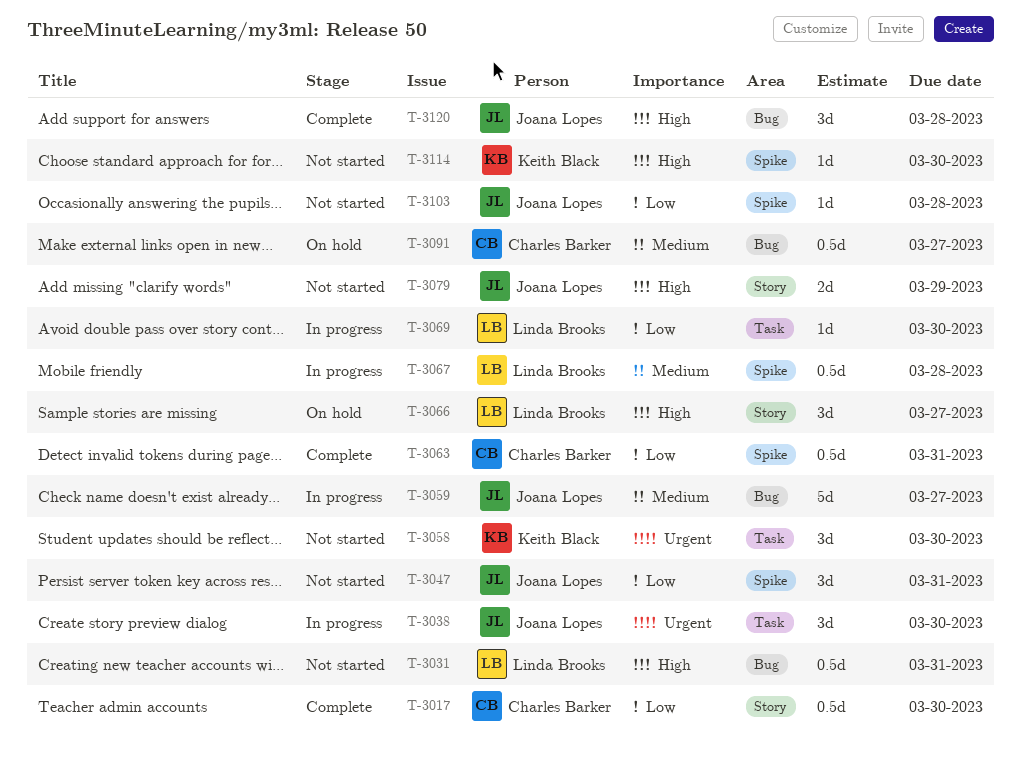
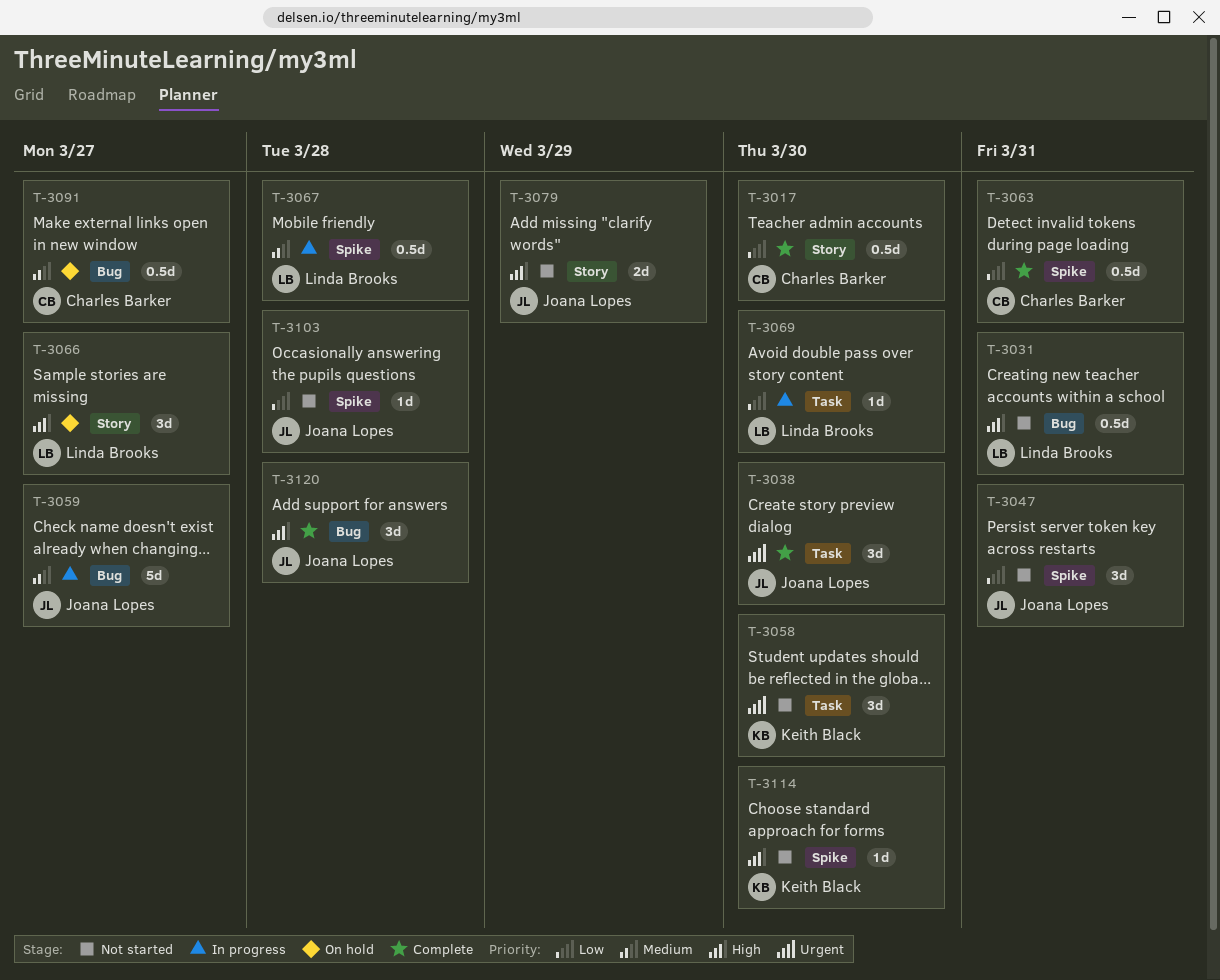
T-3038, status: In progress -> Complete

